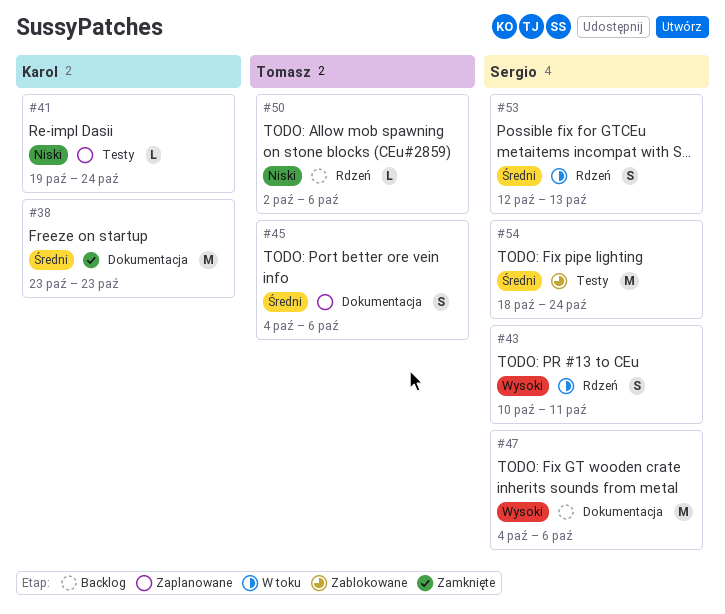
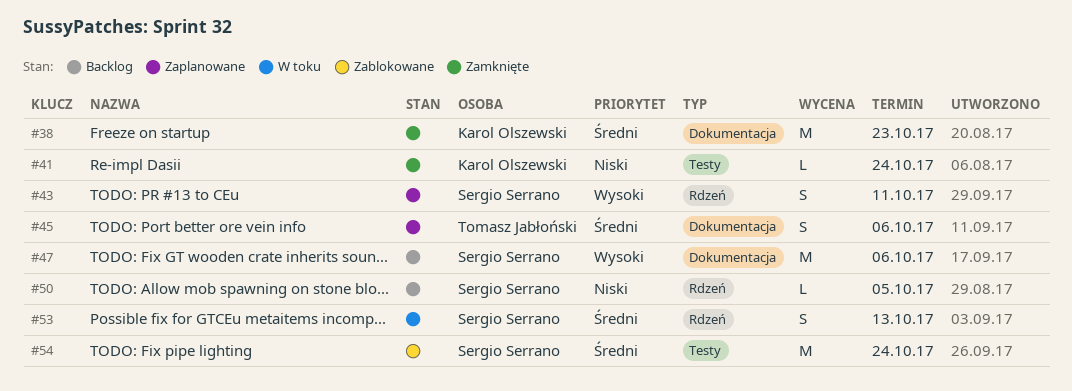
#41, status: Zaplanowane -> Zamknięte
#43, status: W toku -> Zaplanowane
#50, owner: Tomasz Jabłoński -> Sergio Serrano
#50, due: Oct 6 -> Oct 5

